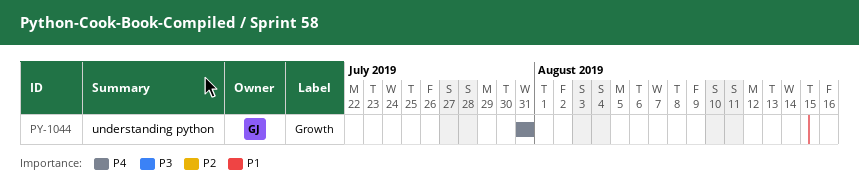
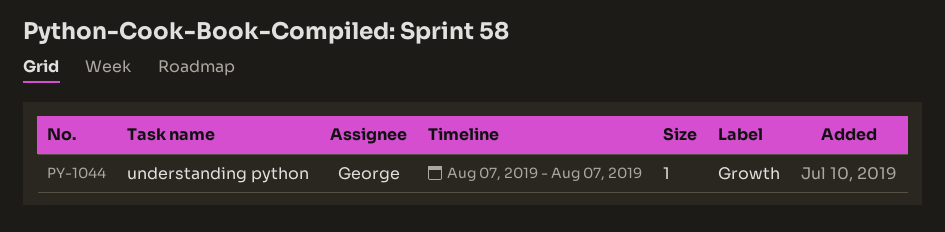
PY-1044, start: Jul 31 -> Aug 7
PY-1044, due: Jul 31 -> Aug 7

